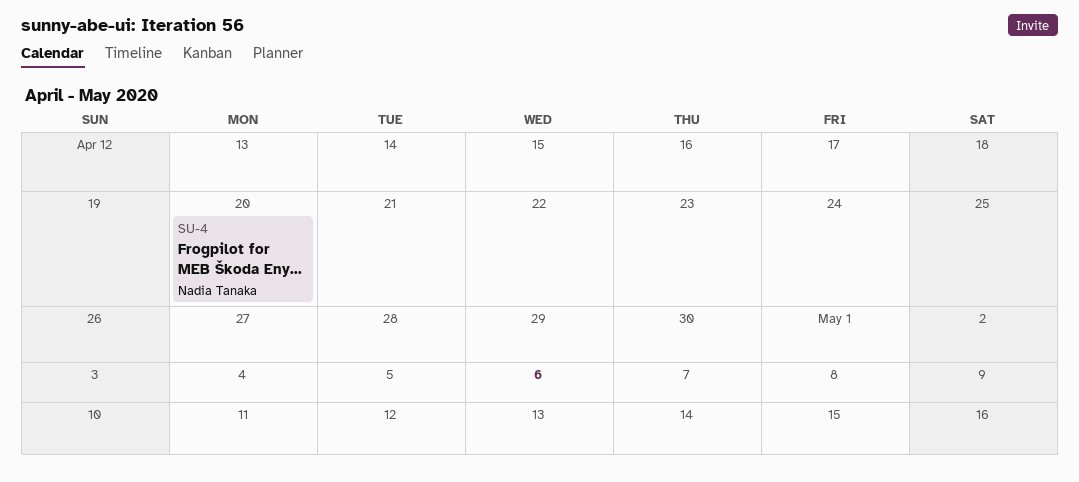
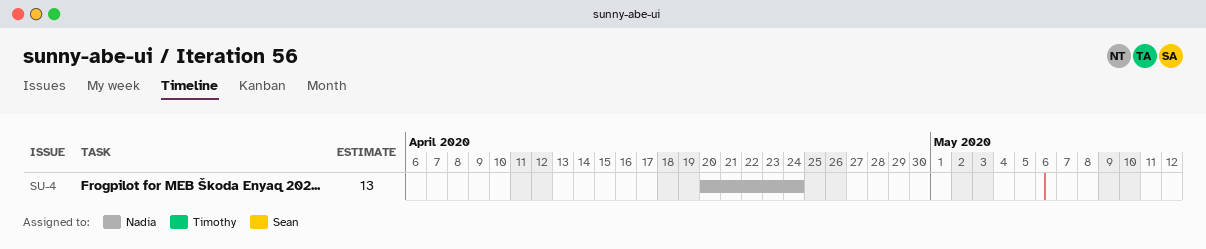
SU-4, due: Apr 20 -> Apr 24

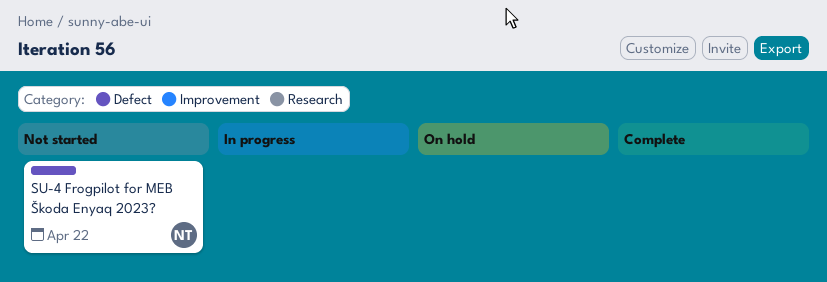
SU-4, due: Apr 24 -> Apr 22

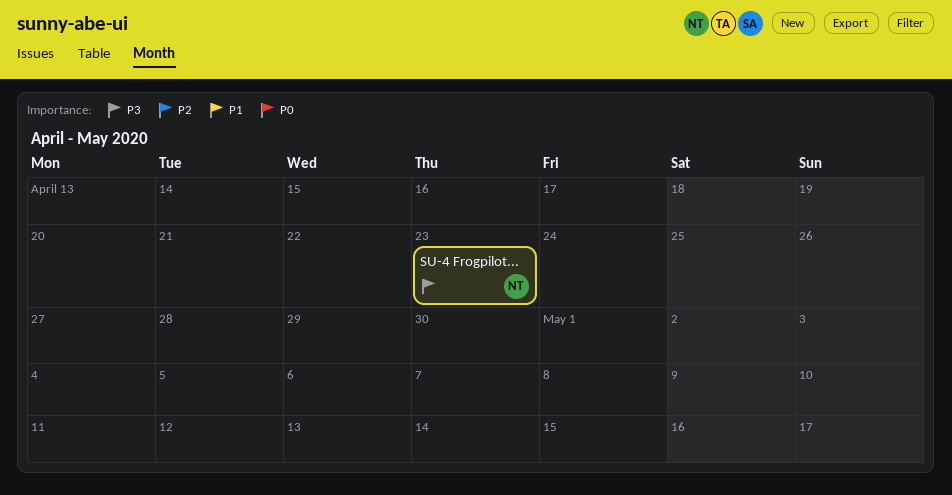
SU-4, due: Apr 22 -> Apr 23

